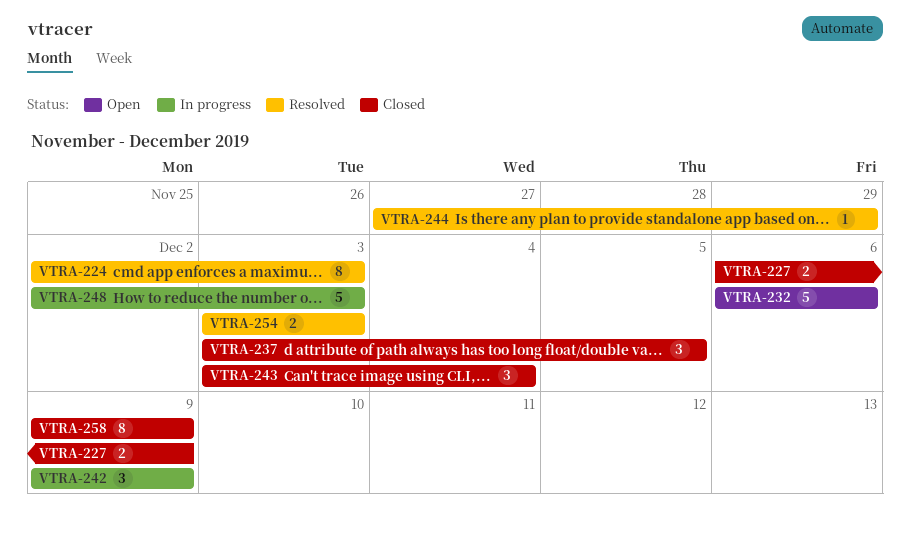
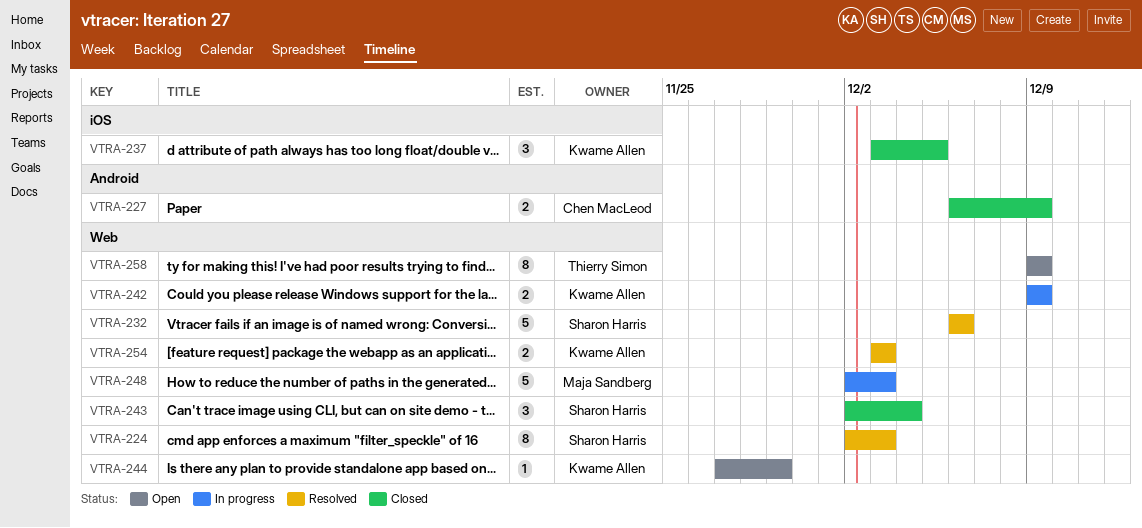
VTRA-232, status: Open -> Resolved
VTRA-242, estimate: 3 -> 2
VTRA-243, start: Dec 3 -> Dec 2
VTRA-244, status: Resolved -> Open
VTRA-258, status: Closed -> Open

